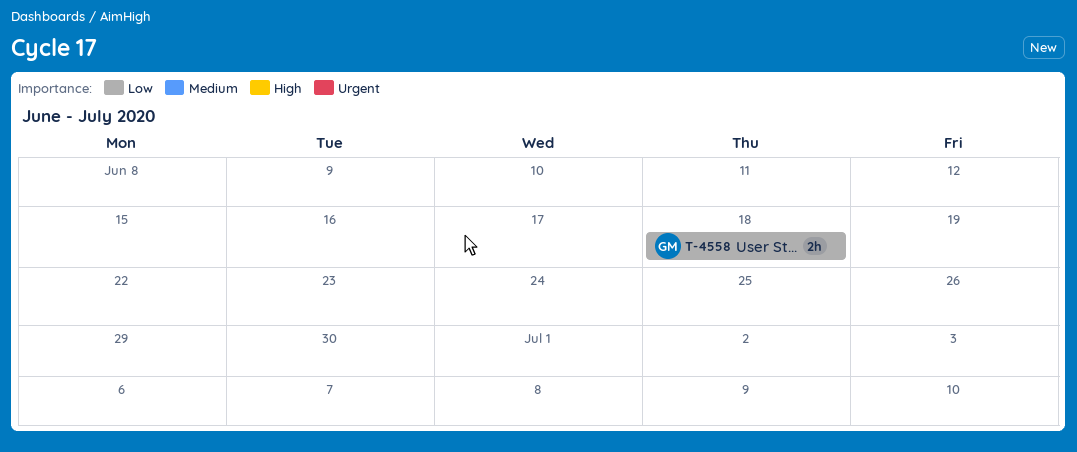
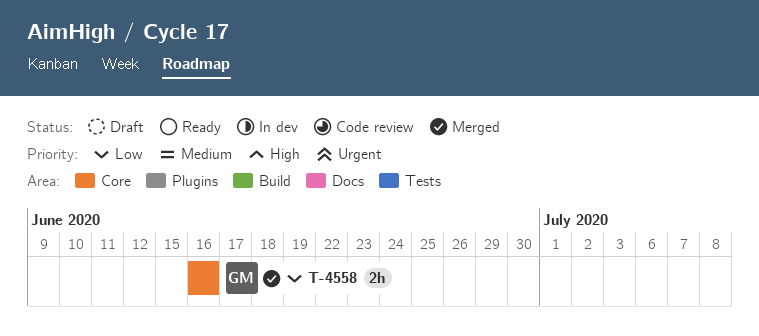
T-4558, start: Jun 18 -> Jun 16
T-4558, due: Jun 18 -> Jun 16

